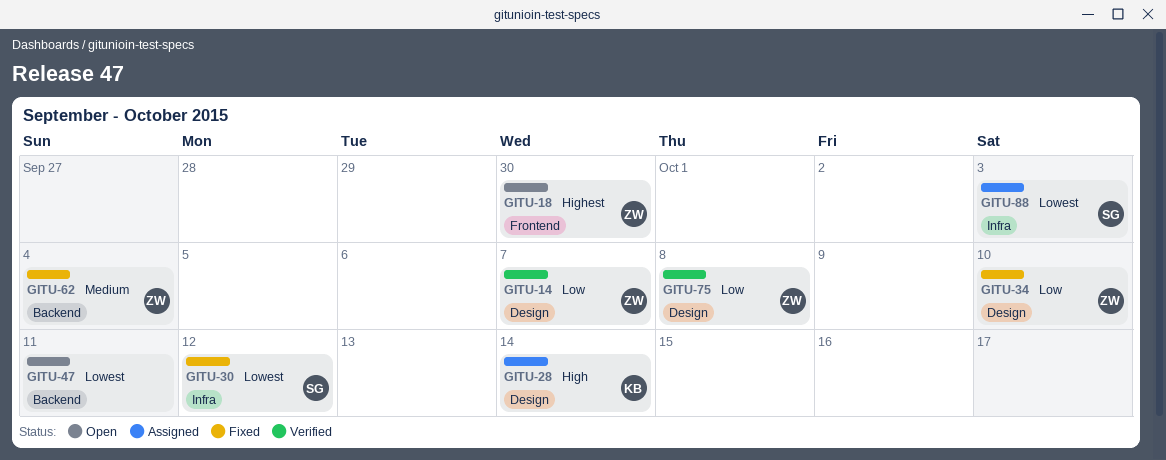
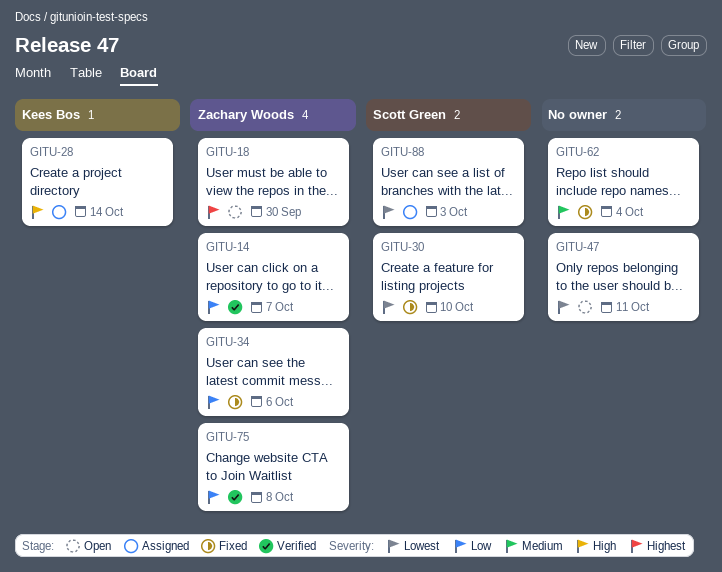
GITU-30, due: Oct 12 -> Oct 10
GITU-34, due: Oct 10 -> Oct 6
GITU-62, owner: Zachary Woods -> none

